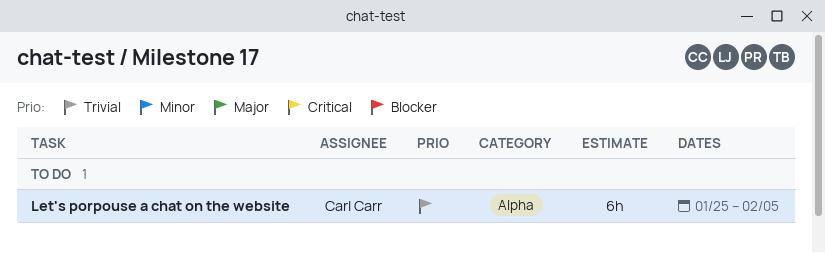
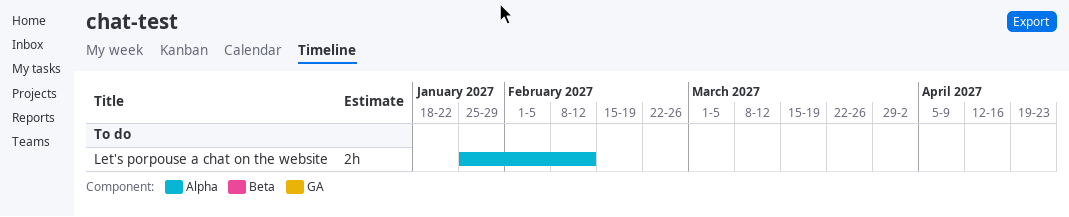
Let's porpouse a chat on the website, estimate: 6h -> 2h
Let's porpouse a chat on the website, due: Feb 5 -> Feb 12

